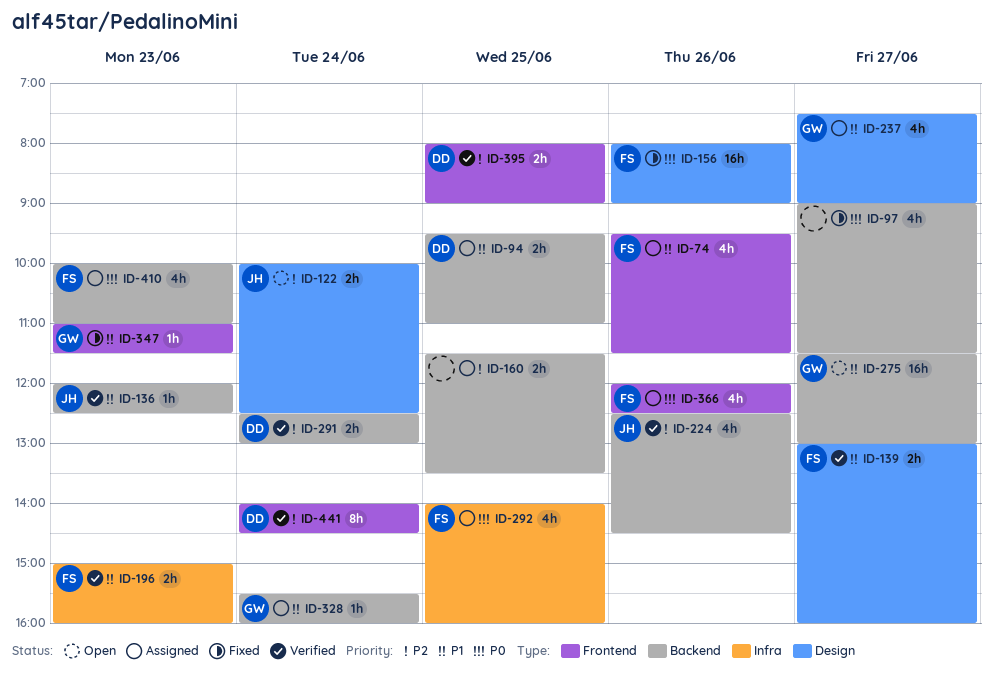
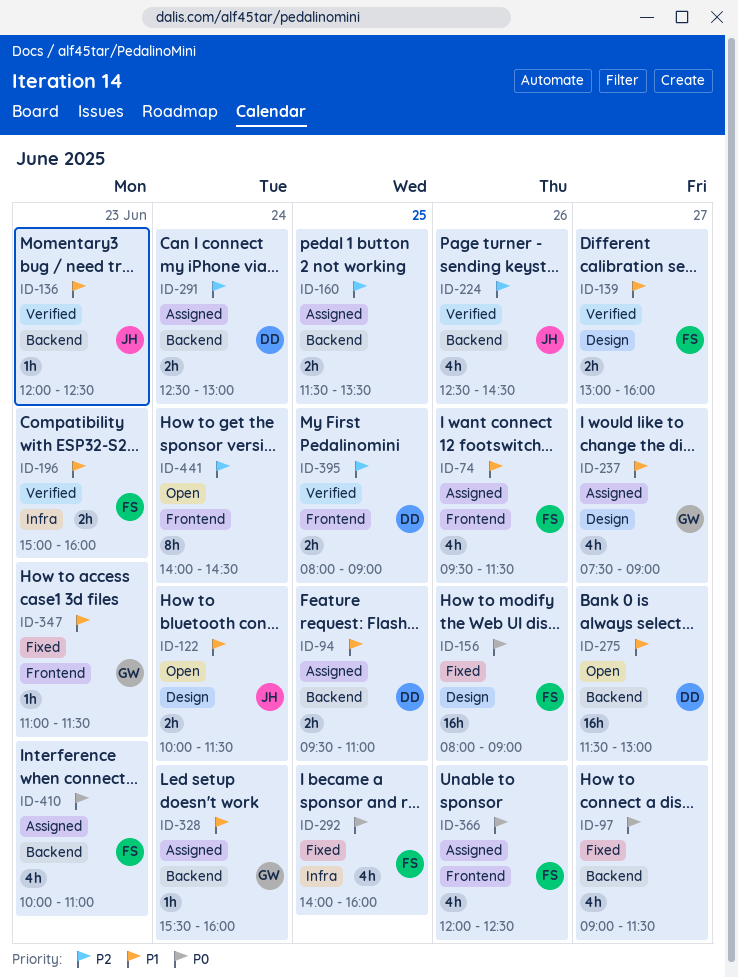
ID-122, priority: P2 -> P1
ID-122, ends: 12:30 -> 11:30
ID-275, owner: GW -> DD
ID-291, status: Verified -> Assigned
ID-292, status: Assigned -> Fixed
ID-441, status: Verified -> Open
ID-441, owner: DD -> none

